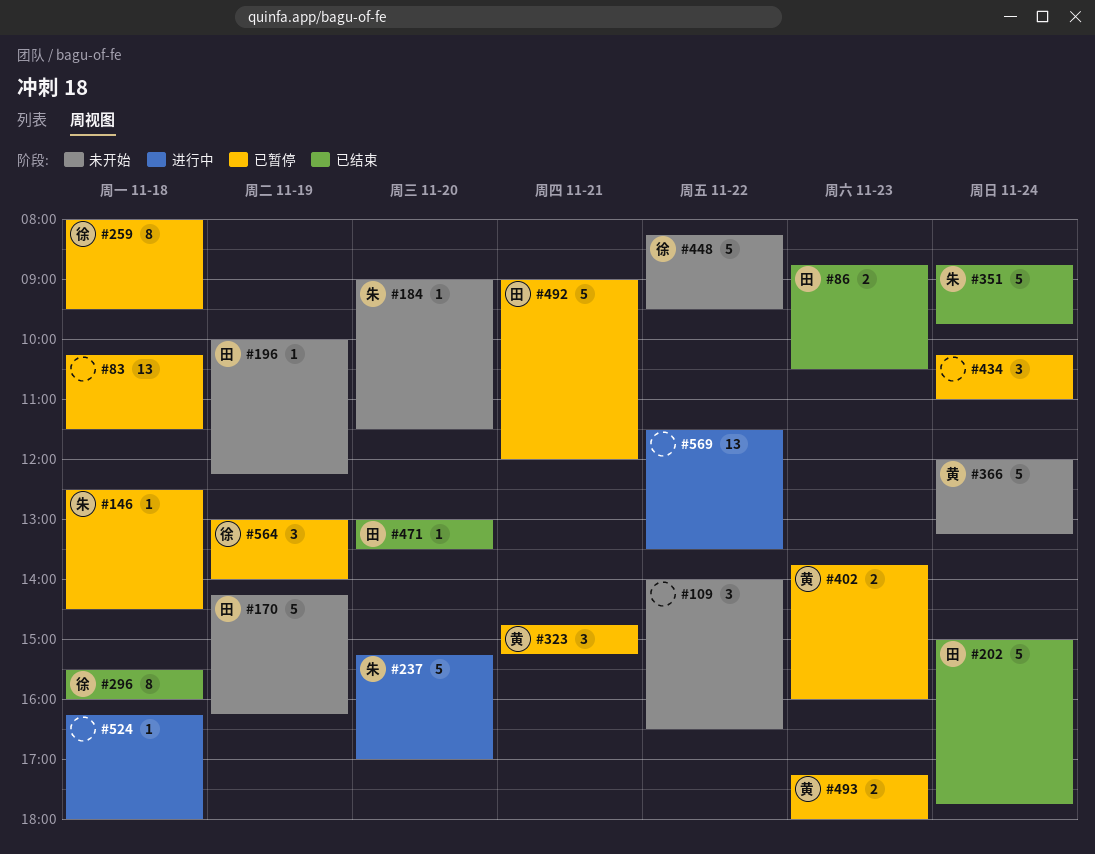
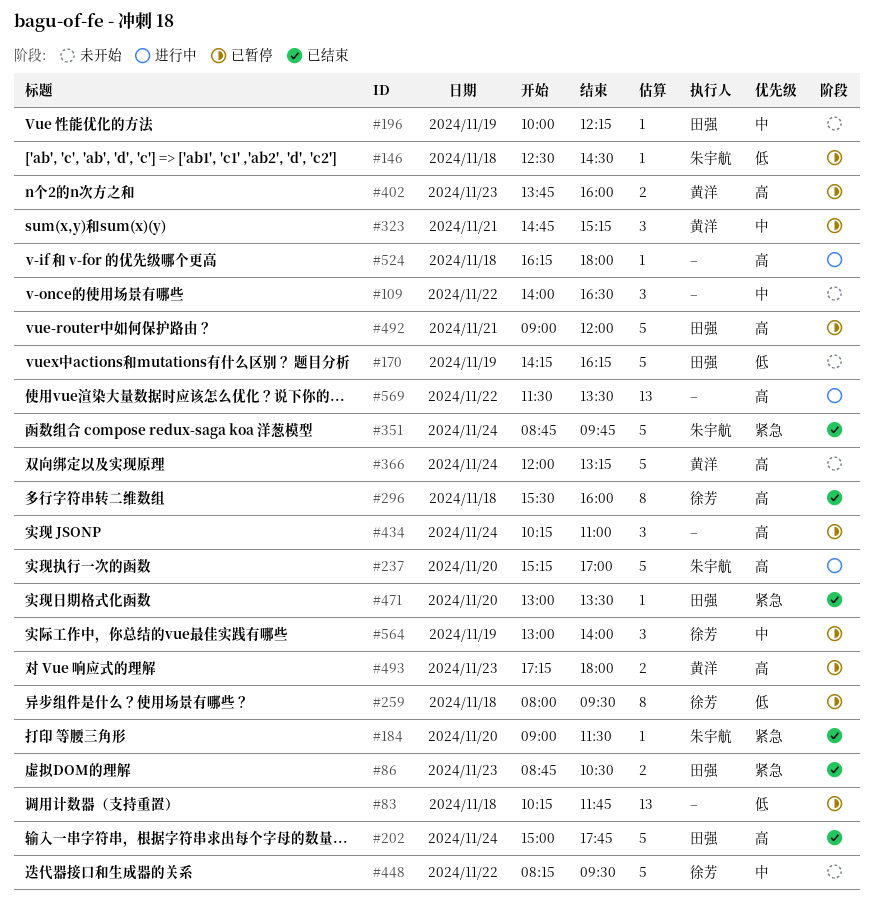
#83, ends: 11:30 -> 11:45
#184, status: 未开始 -> 已结束

